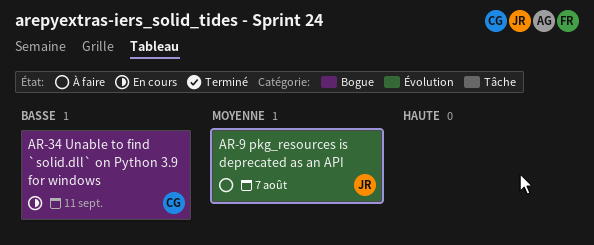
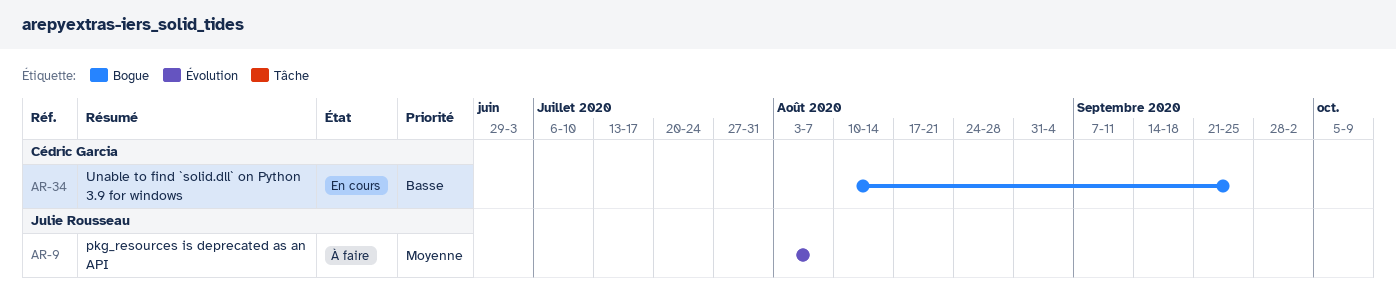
AR-34, due: Sep 11 -> Sep 25

